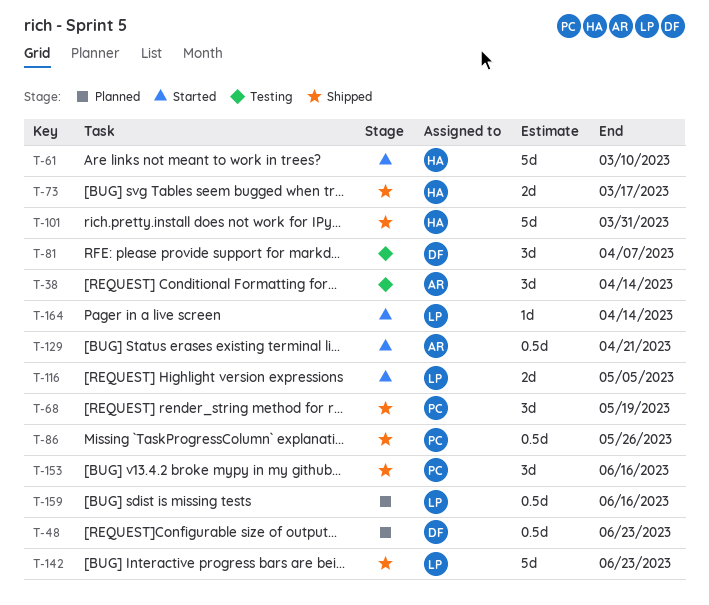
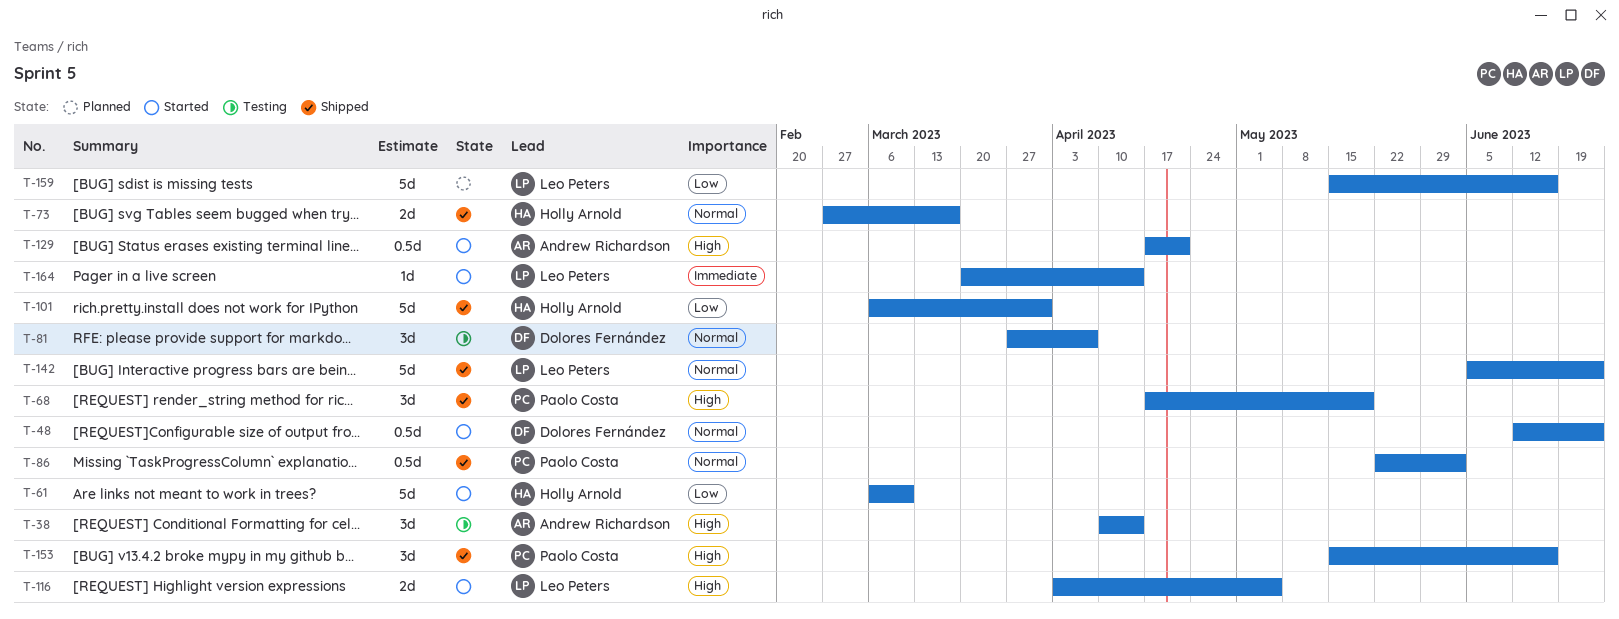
T-48, status: Planned -> Started
T-86, due: May 26 -> Jun 2
T-159, estimate: 0.5d -> 5d

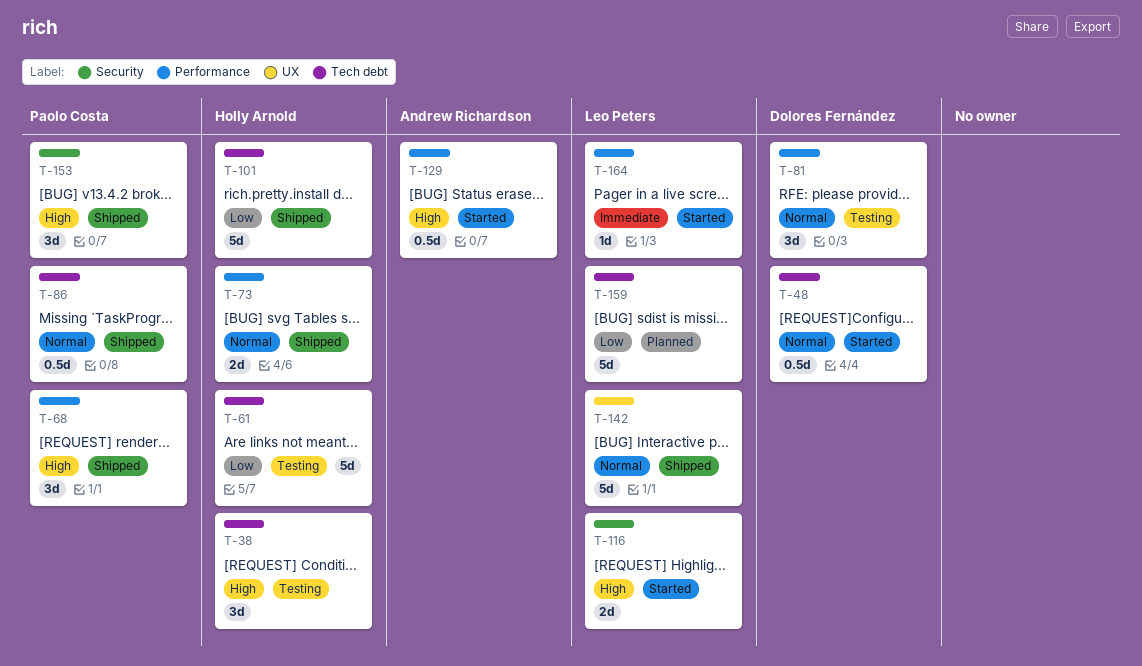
T-38, owner: Andrew Richardson -> Holly Arnold
T-61, status: Started -> Testing

